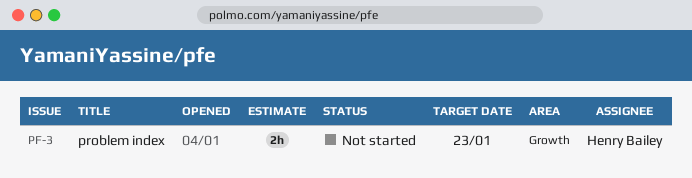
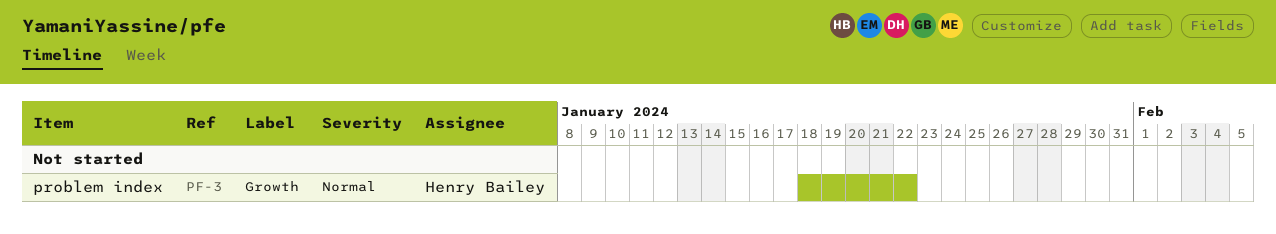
PF-3, due: Jan 23 -> Jan 22

